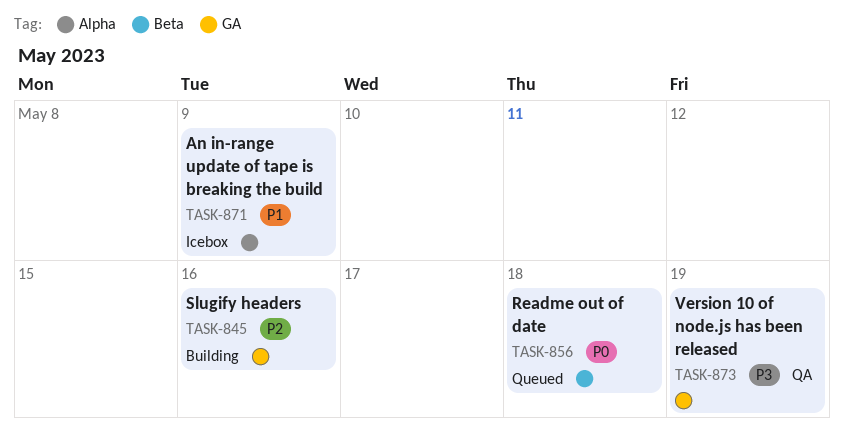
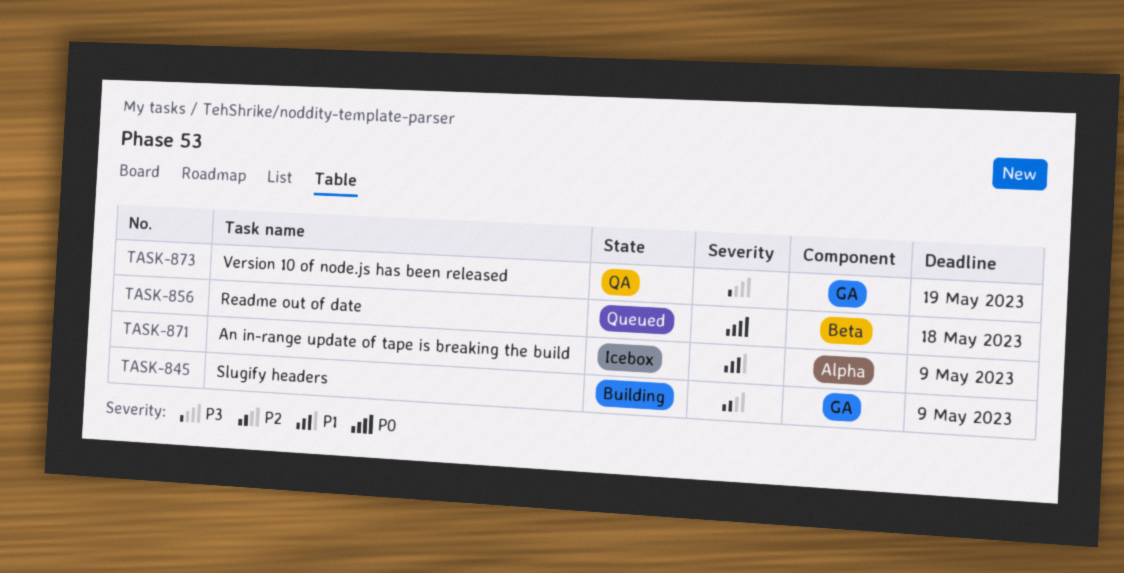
TASK-845, due: May 16 -> May 9

